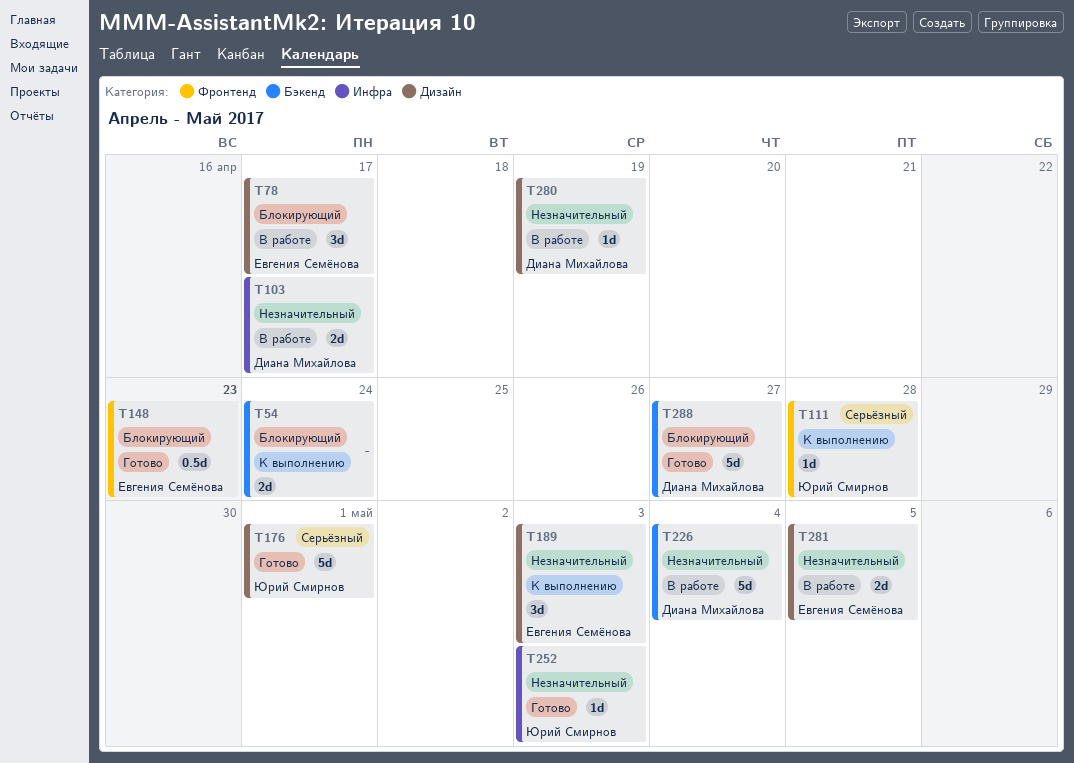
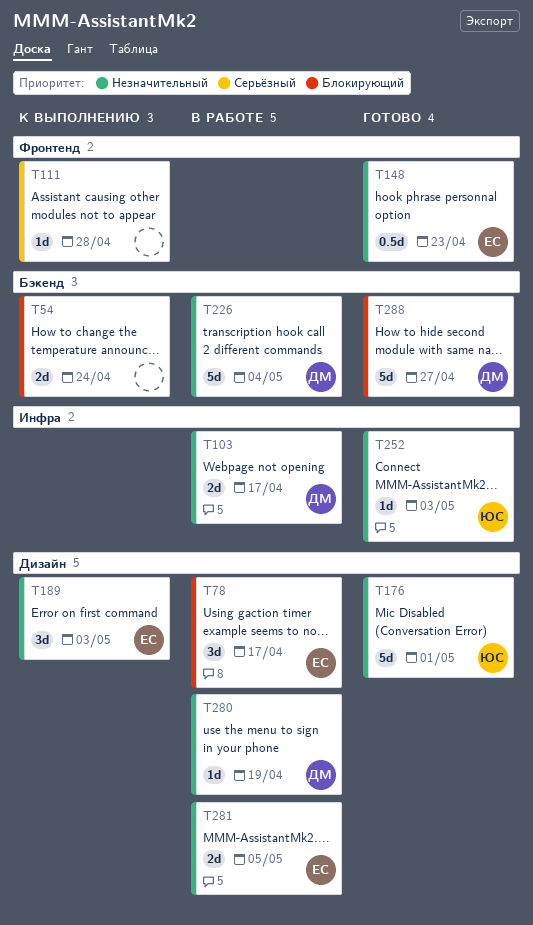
T111, owner: Юрий Смирнов -> none
T148, priority: Блокирующий -> Незначительный
T176, priority: Серьёзный -> Незначительный

